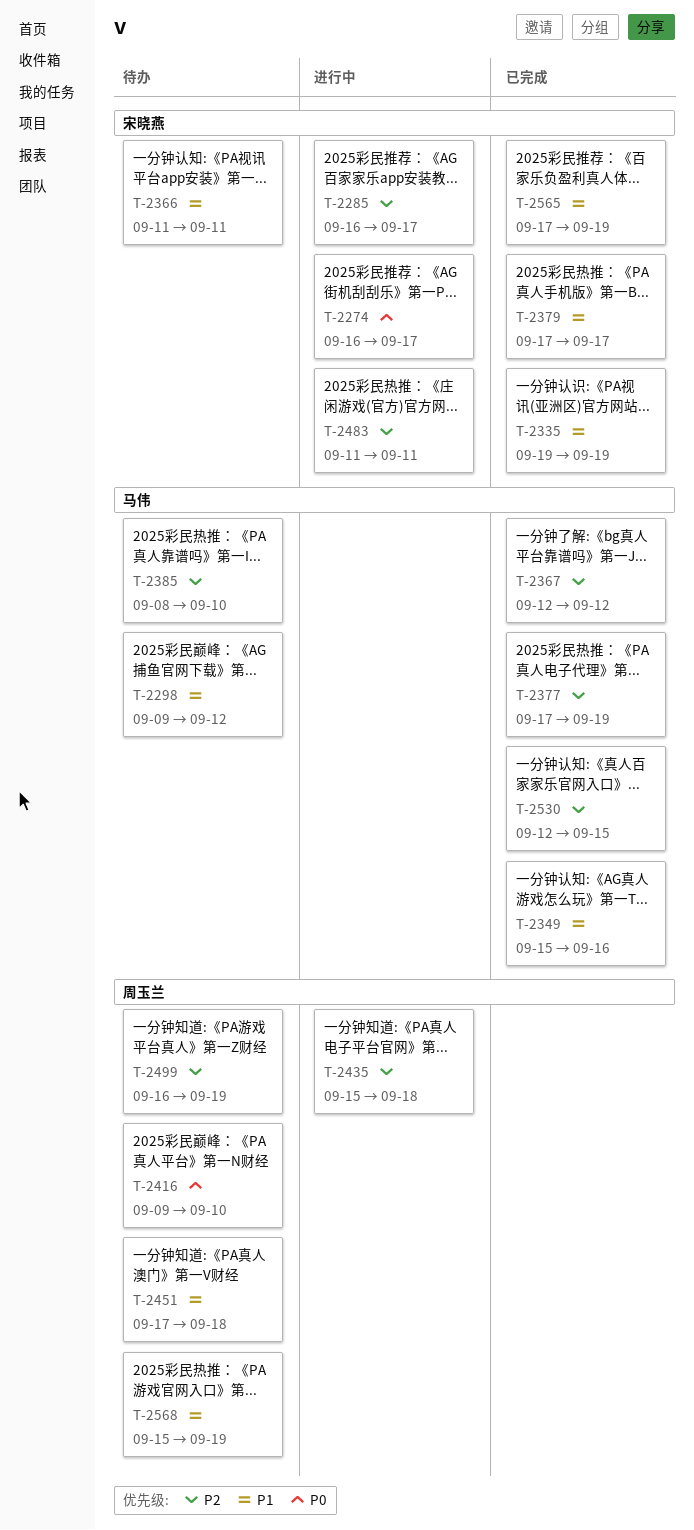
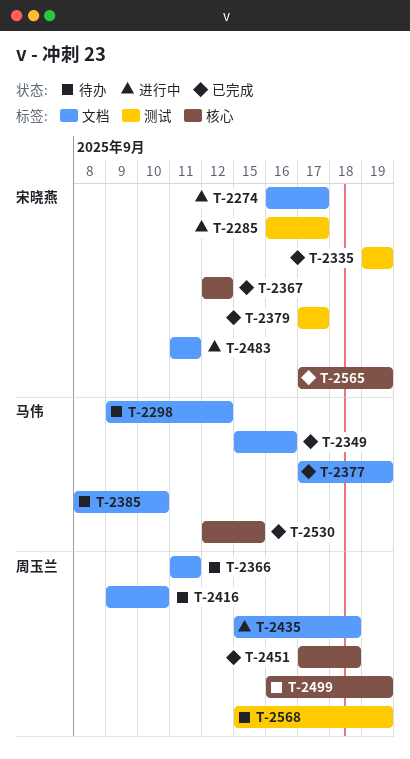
T-2366, owner: 宋晓燕 -> 周玉兰
T-2367, owner: 马伟 -> 宋晓燕
T-2451, status: 待办 -> 已完成

